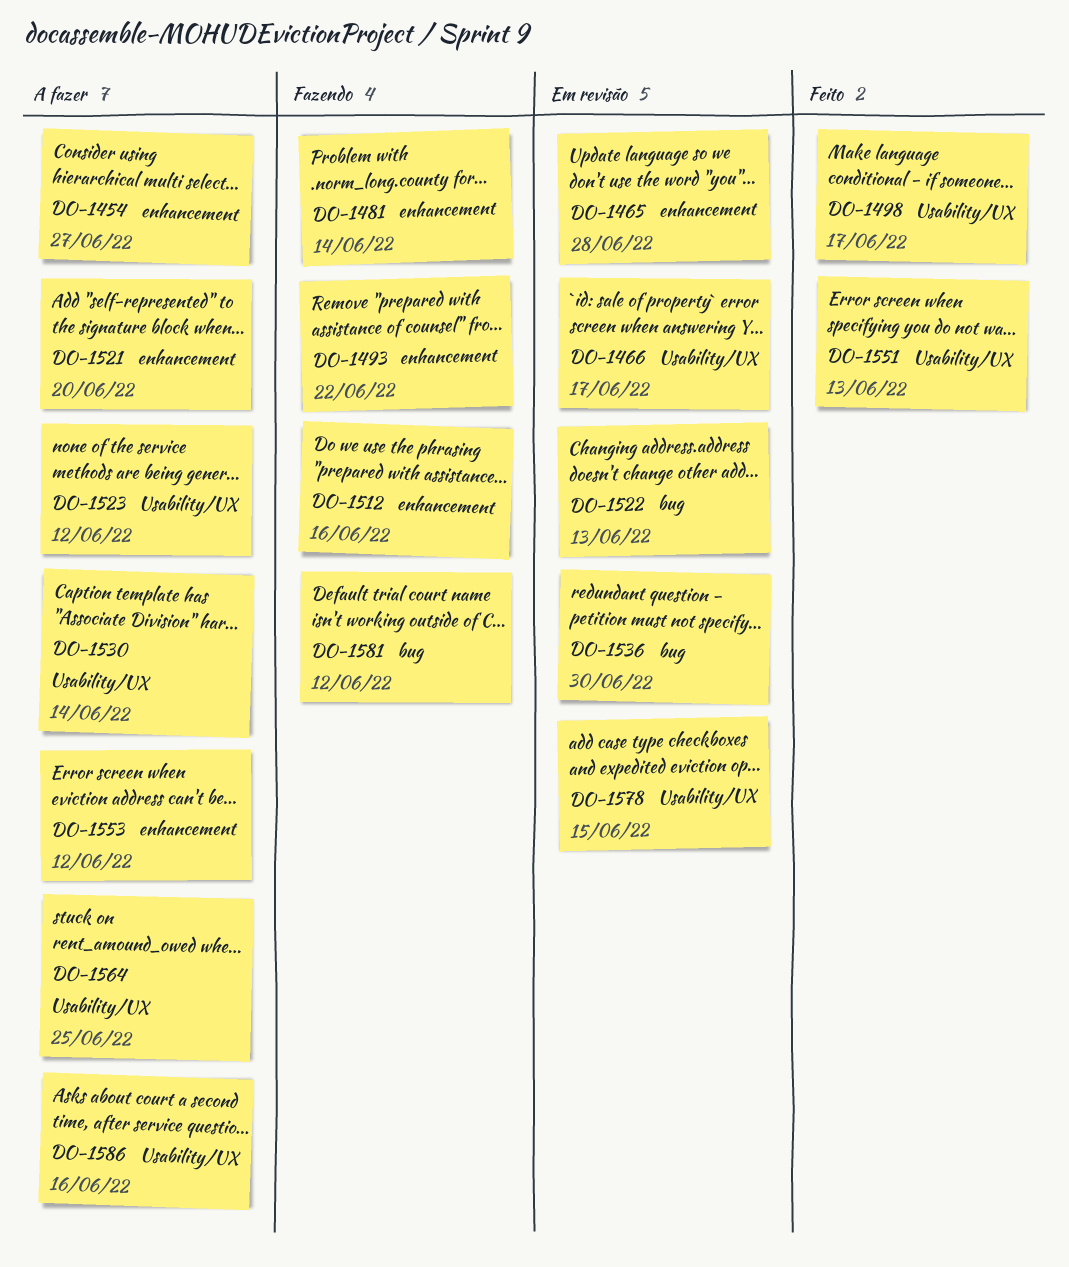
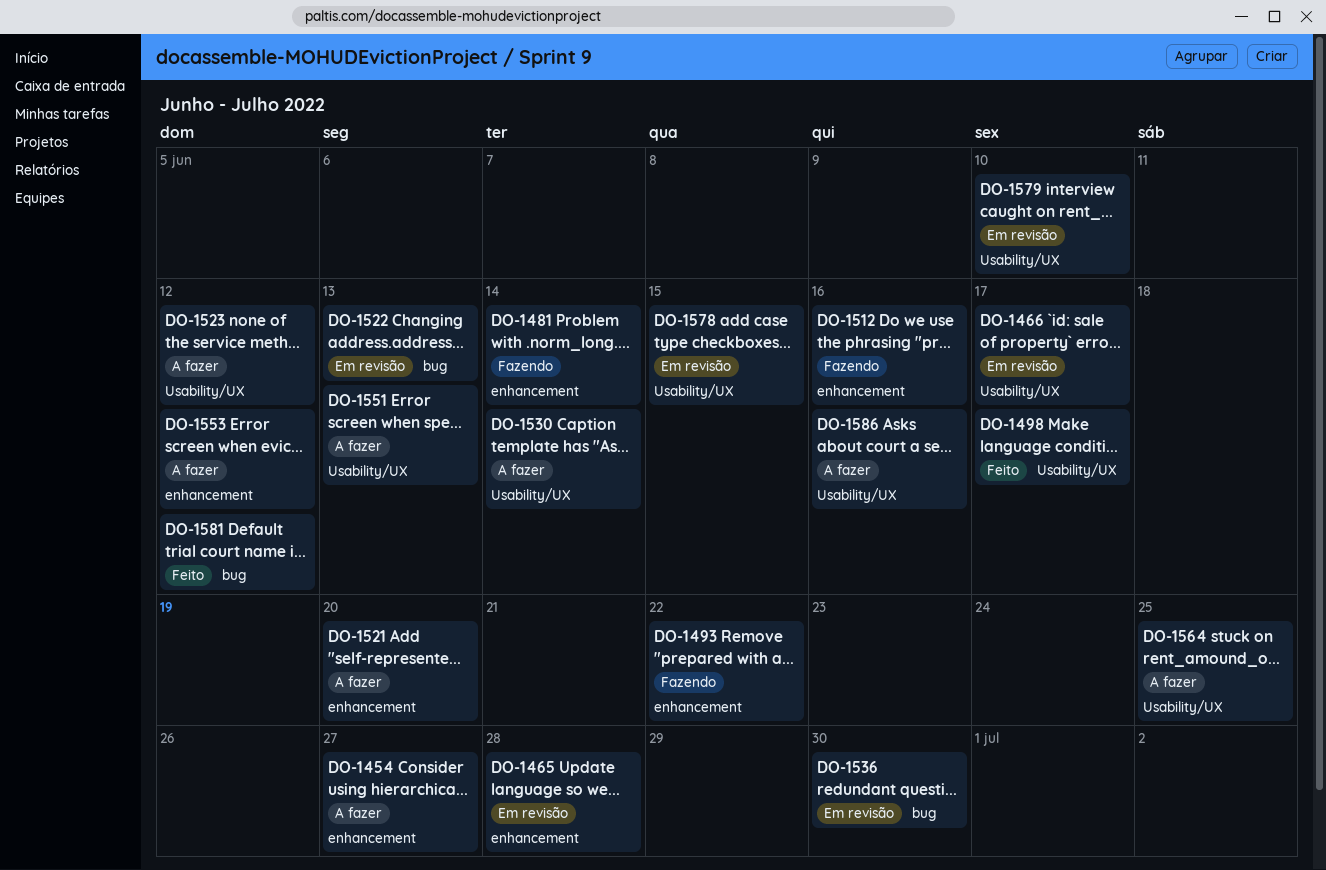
DO-1551, status: Feito -> A fazer
DO-1579: none -> present
DO-1581, status: Fazendo -> Feito

